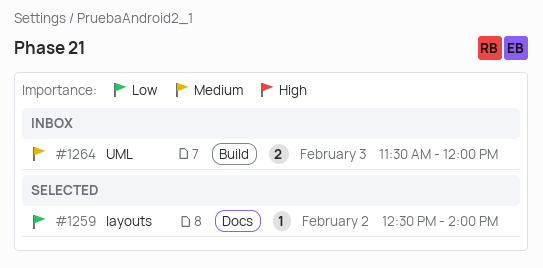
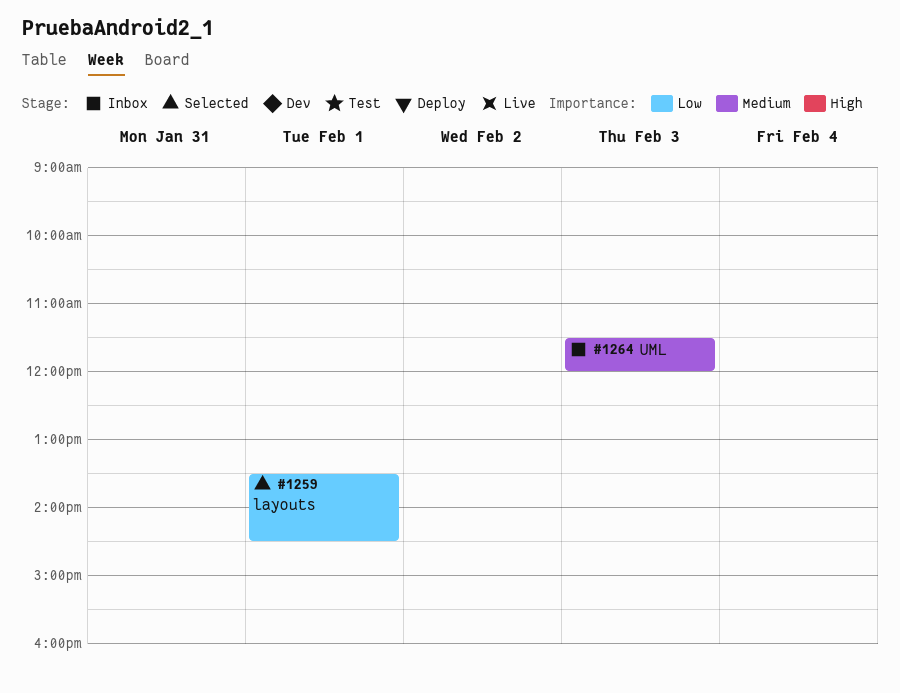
#1259, day: Feb 2 -> Feb 1
#1259, begins: 12:30 -> 13:30
#1259, ends: 14:00 -> 14:30

